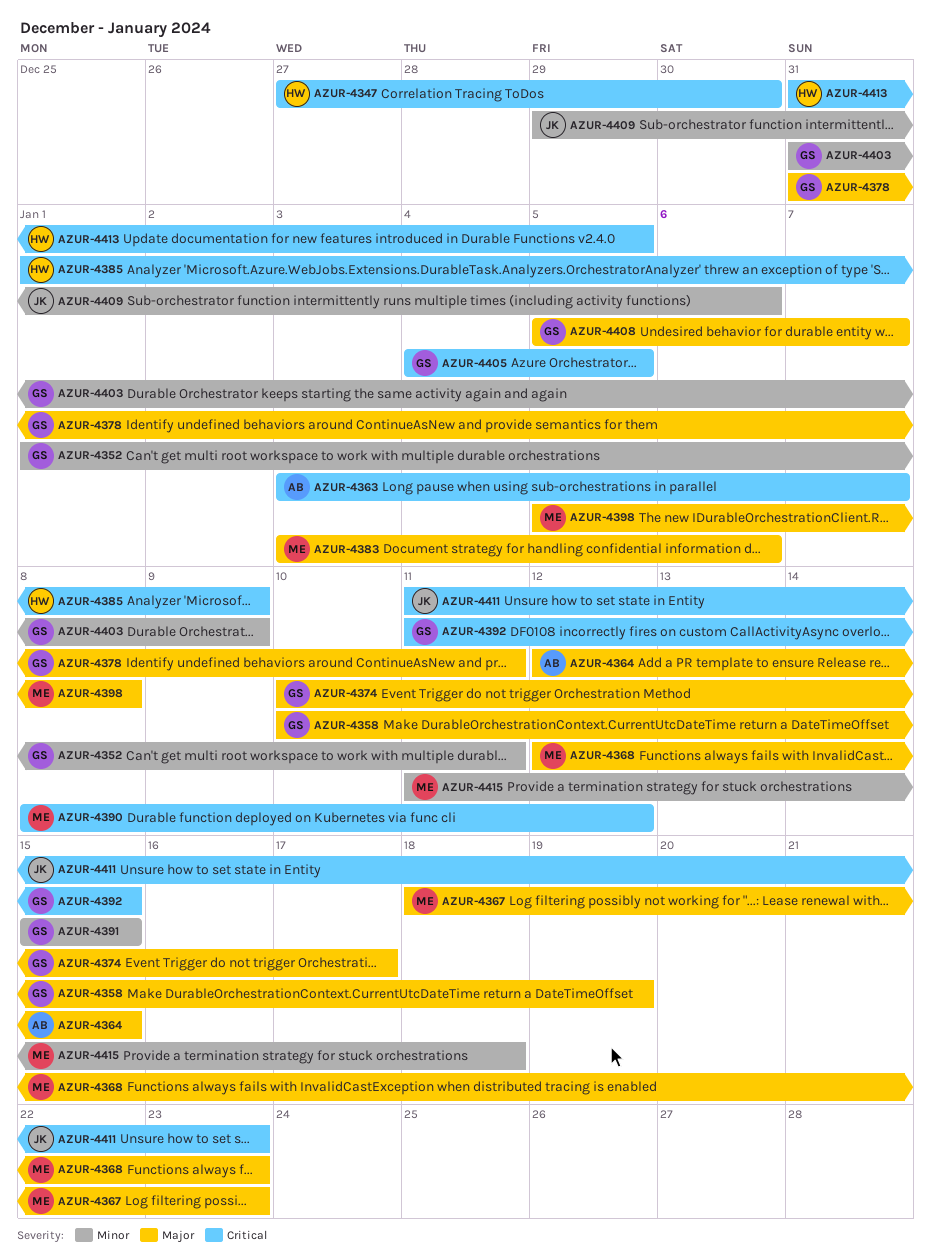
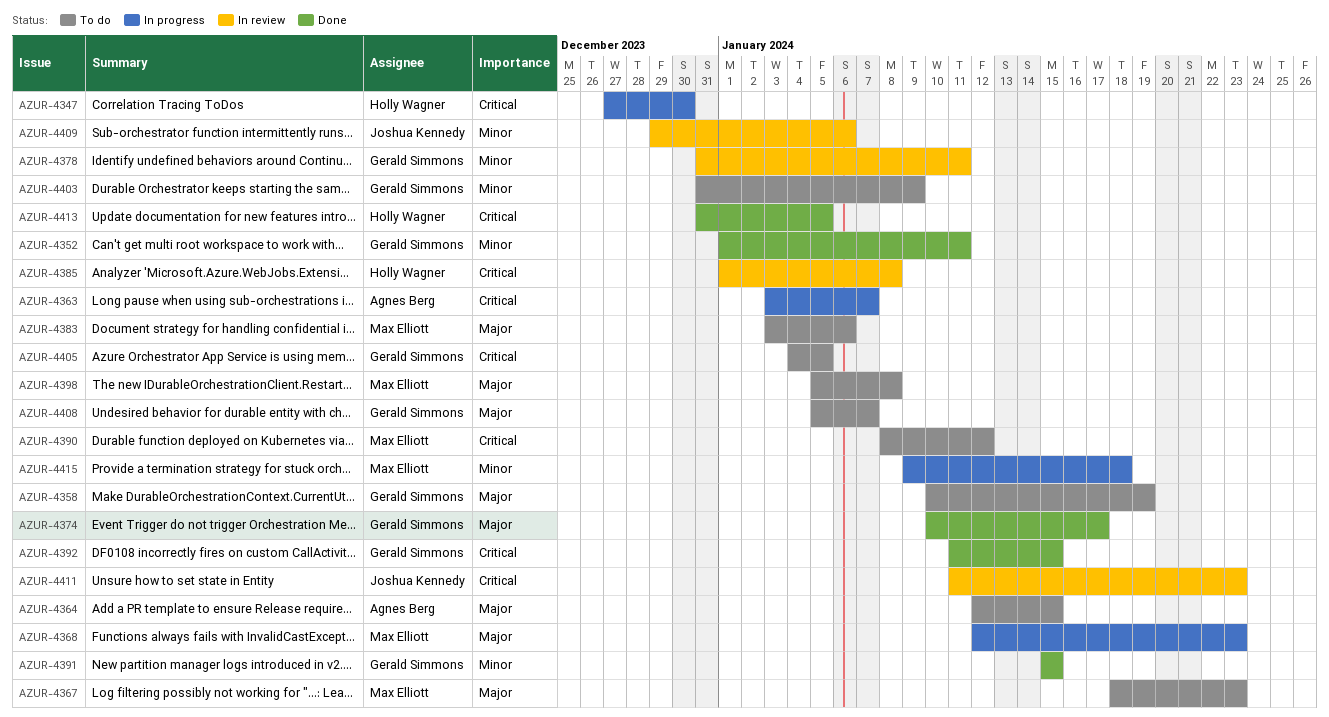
AZUR-4378, priority: Major -> Minor
AZUR-4385, due: Jan 9 -> Jan 8
AZUR-4415, start: Jan 11 -> Jan 9

